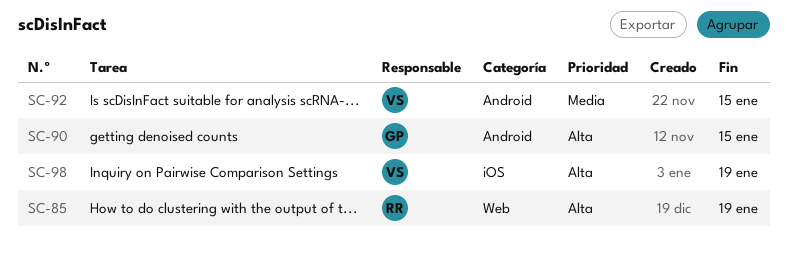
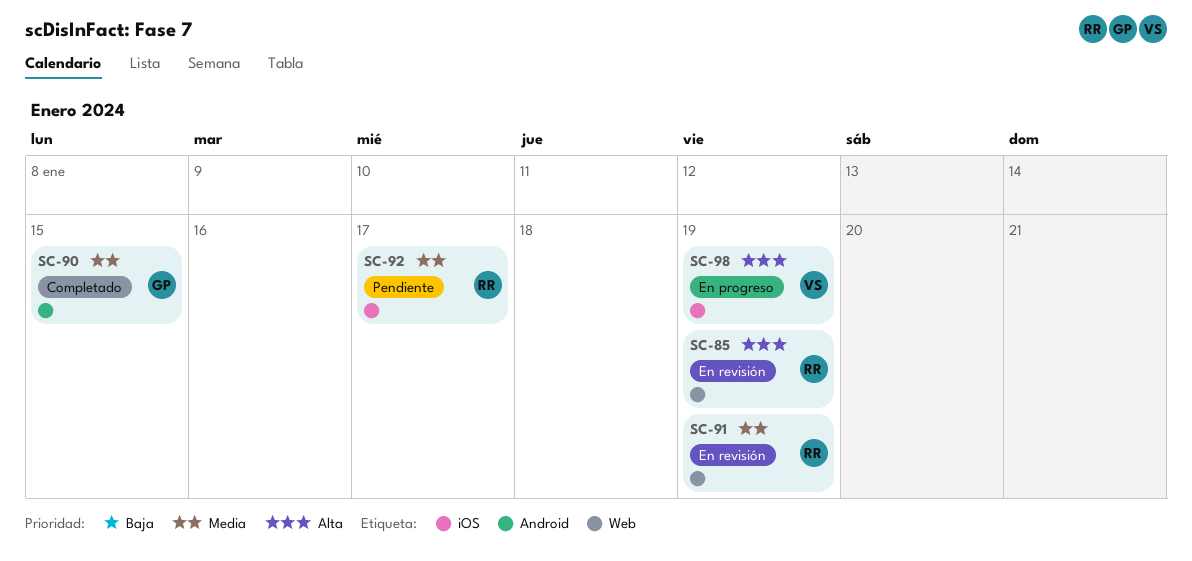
SC-90, priority: Alta -> Media
SC-91: none -> present
SC-92, owner: VS -> RR
SC-92, label: Android -> iOS
SC-92, due: Jan 15 -> Jan 17

